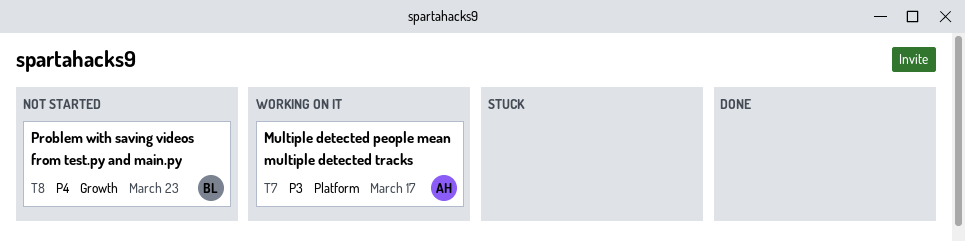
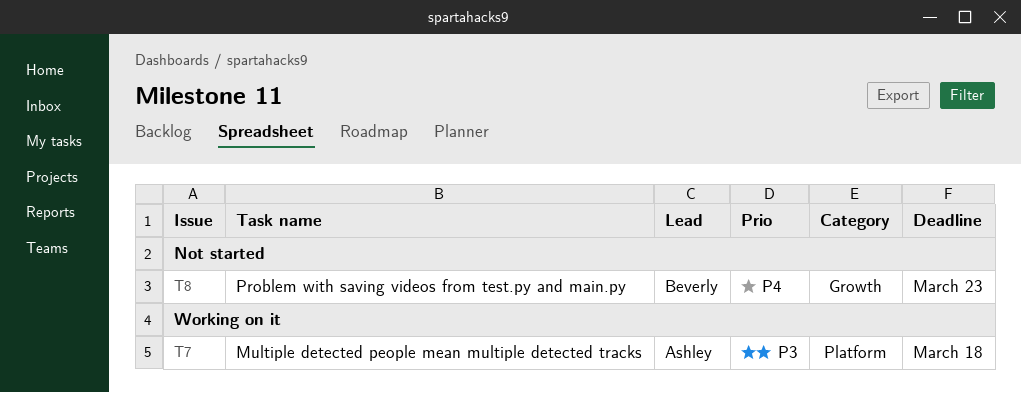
T7, due: Mar 17 -> Mar 18

